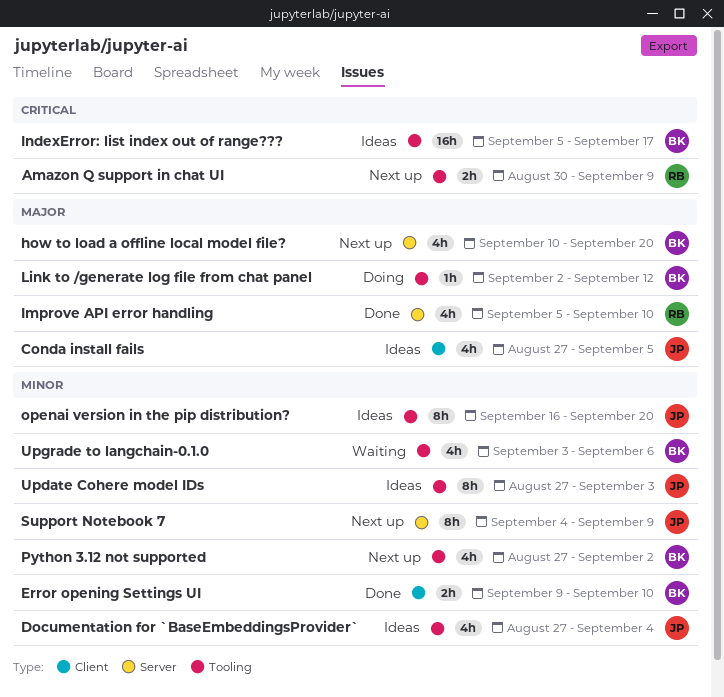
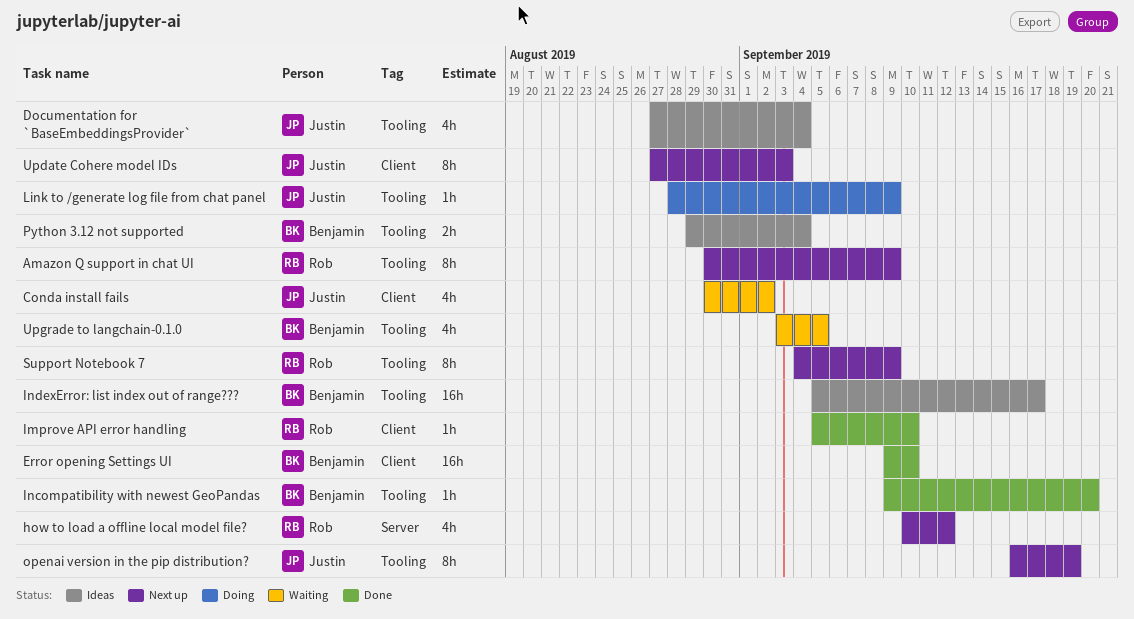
Amazon Q support in chat UI, estimate: 2h -> 8h
Conda install fails, status: Ideas -> Waiting
Conda install fails, start: Aug 27 -> Aug 30
Conda install fails, due: Sep 5 -> Sep 2
Error opening Settings UI, estimate: 2h -> 16h
how to load a offline local model file?, owner: Benjamin -> Rob
how to load a offline local model file?, due: Sep 20 -> Sep 12
Improve API error handling, label: Server -> Client
Improve API error handling, estimate: 4h -> 1h
Incompatibility with newest GeoPandas: none -> present
Link to /generate log file from chat panel, owner: Benjamin -> Justin
Link to /generate log file from chat panel, start: Sep 2 -> Aug 28
Link to /generate log file from chat panel, due: Sep 12 -> Sep 9
openai version in the pip distribution?, status: Ideas -> Next up
openai version in the pip distribution?, due: Sep 20 -> Sep 19
Python 3.12 not supported, status: Next up -> Ideas
Python 3.12 not supported, estimate: 4h -> 2h
Python 3.12 not supported, start: Aug 27 -> Aug 29
Python 3.12 not supported, due: Sep 2 -> Sep 4
Support Notebook 7, owner: Justin -> Rob
Support Notebook 7, label: Server -> Tooling
Update Cohere model IDs, status: Ideas -> Next up
Update Cohere model IDs, label: Tooling -> Client
Upgrade to langchain-0.1.0, due: Sep 6 -> Sep 5

